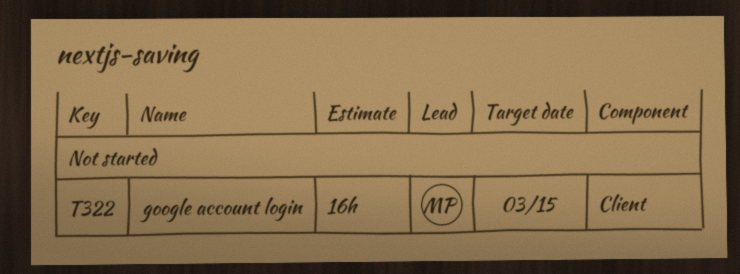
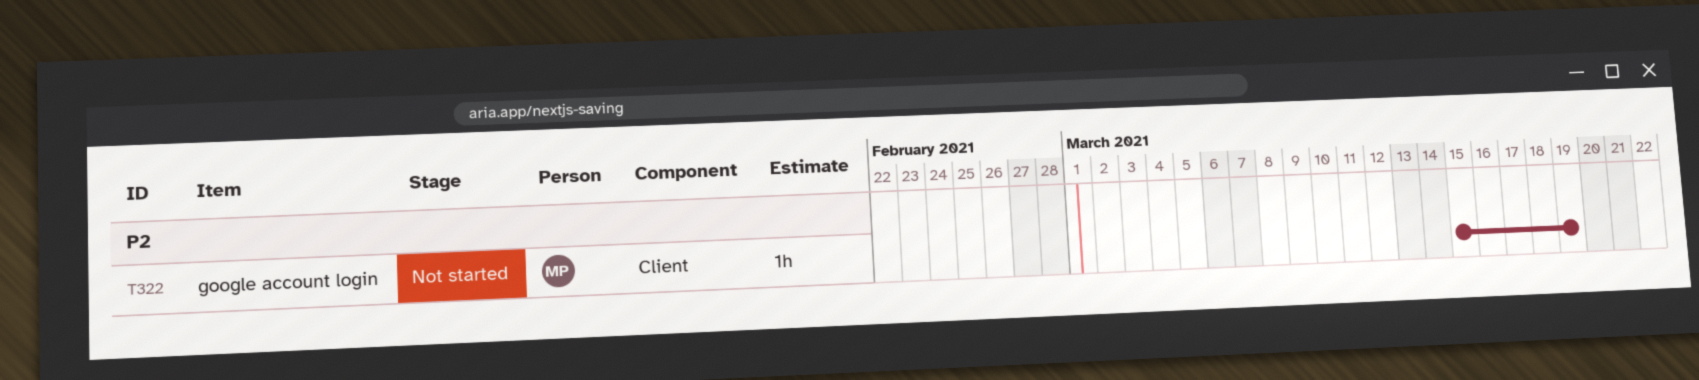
T322, estimate: 16h -> 1h
T322, due: Mar 15 -> Mar 19

